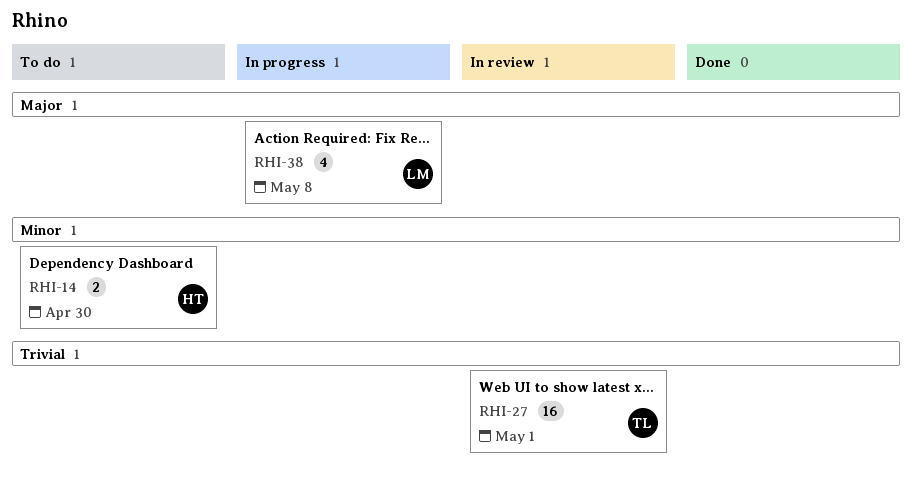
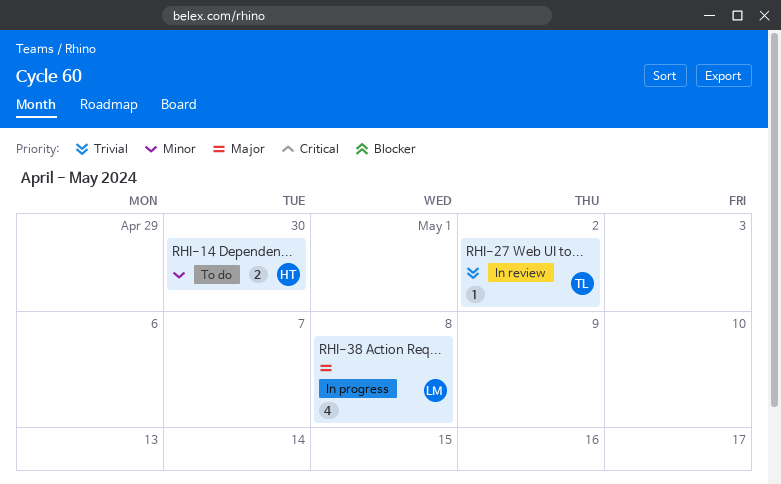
RHI-27, estimate: 16 -> 1
RHI-27, due: May 1 -> May 2

